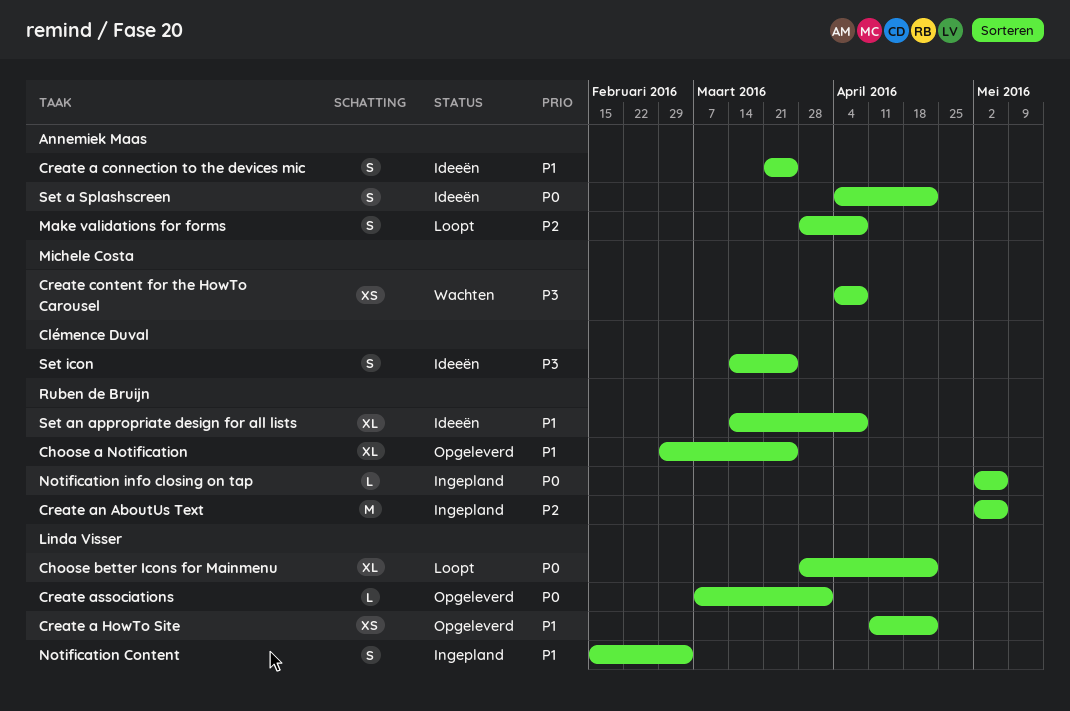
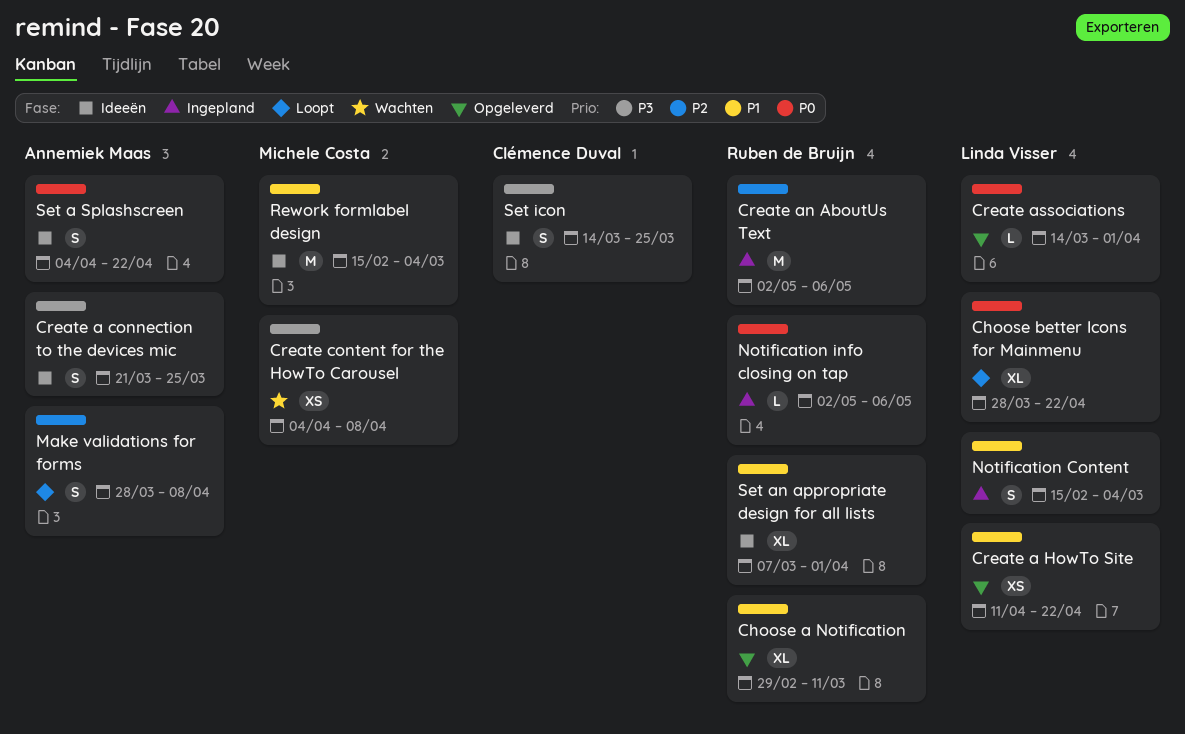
Choose a Notification, due: Mar 25 -> Mar 11
Create a connection to the devices mic, priority: P1 -> P3
Create associations, start: Mar 7 -> Mar 14
Rework formlabel design: none -> present
Set an appropriate design for all lists, start: Mar 14 -> Mar 7
Set an appropriate design for all lists, due: Apr 8 -> Apr 1

